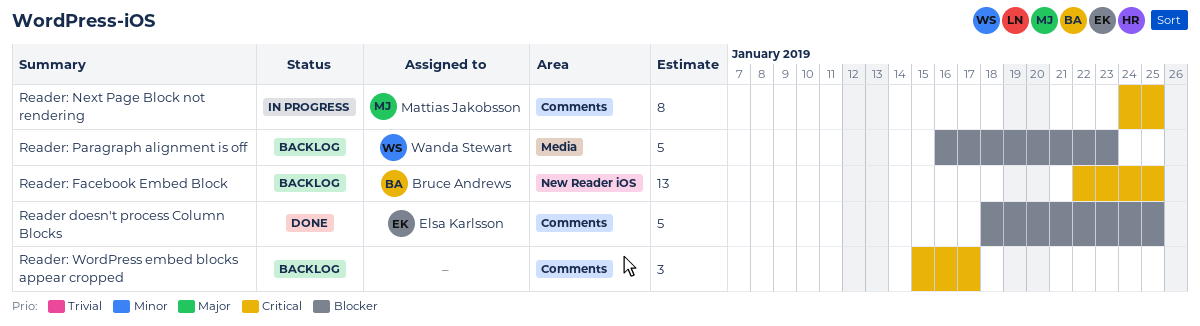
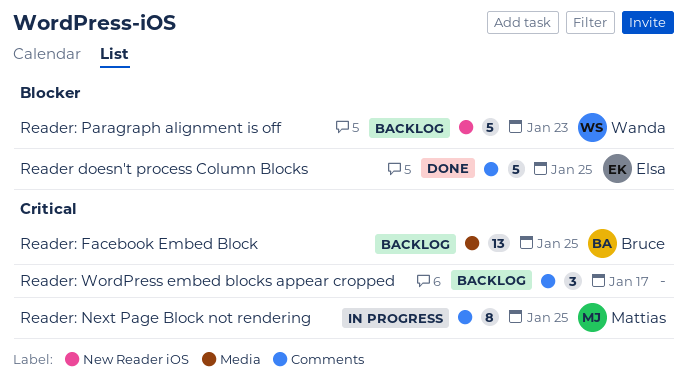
Reader: Facebook Embed Block, label: New Reader iOS -> Media
Reader: Paragraph alignment is off, label: Media -> New Reader iOS

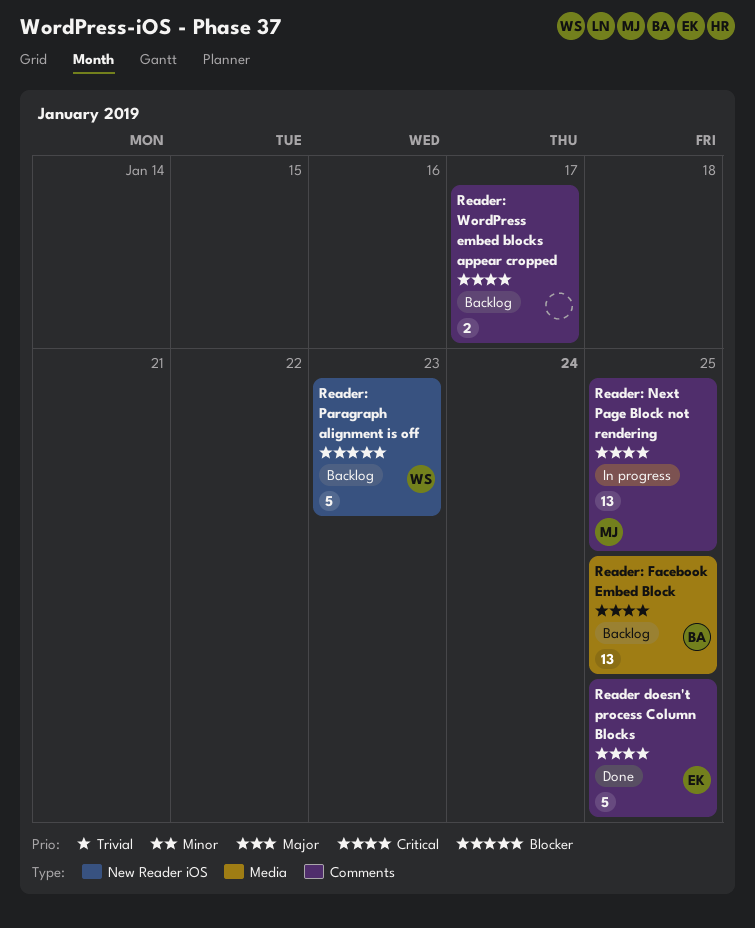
Reader doesn't process Column Blocks, priority: Blocker -> Critical
Reader: Next Page Block not rendering, estimate: 8 -> 13
Reader: WordPress embed blocks appear cropped, estimate: 3 -> 2

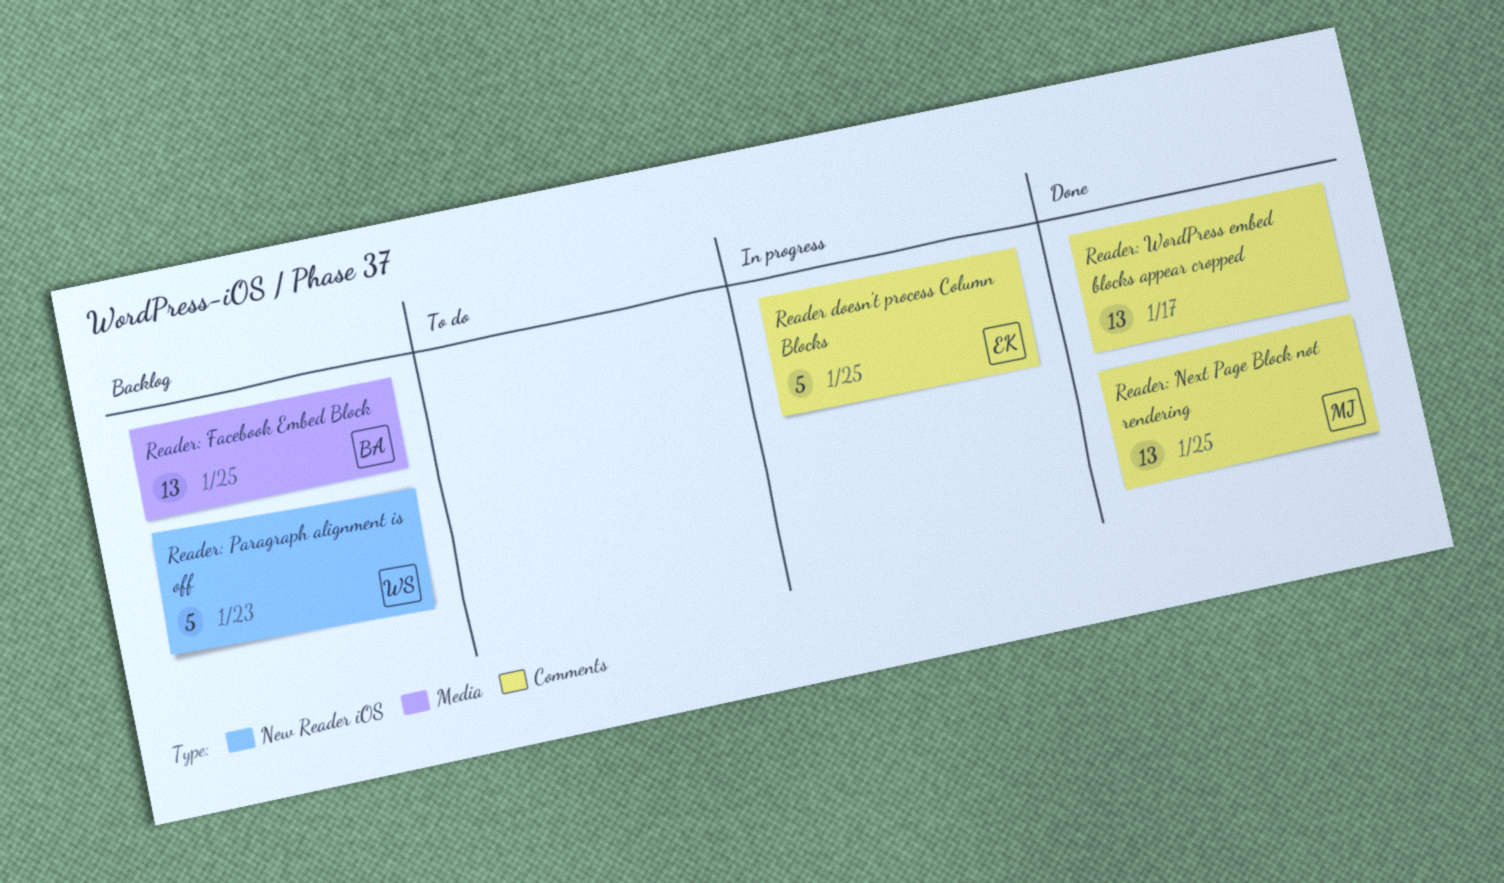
Reader doesn't process Column Blocks, status: Done -> In progress
Reader: Next Page Block not rendering, status: In progress -> Done
Reader: WordPress embed blocks appear cropped, status: Backlog -> Done
Reader: WordPress embed blocks appear cropped, estimate: 2 -> 13

